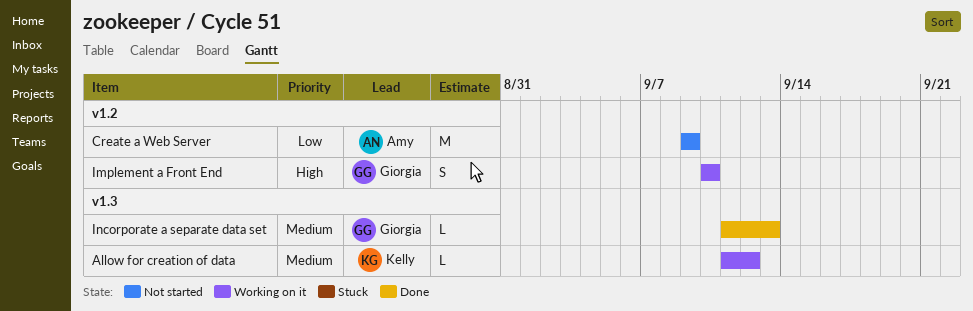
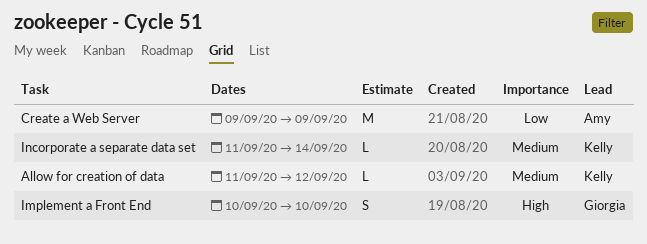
Incorporate a separate data set, owner: Giorgia -> Kelly
Incorporate a separate data set, due: Sep 13 -> Sep 14

